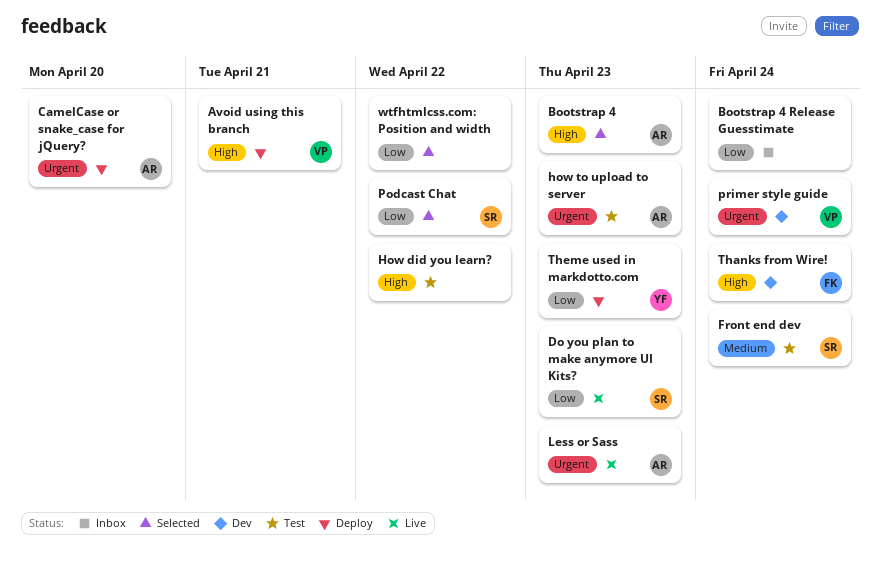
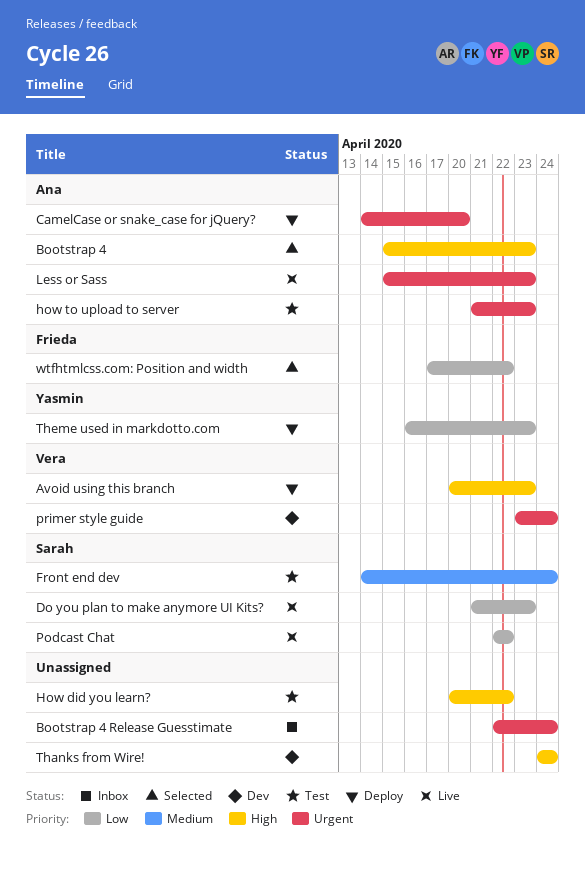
Avoid using this branch, due: Apr 21 -> Apr 23
Bootstrap 4 Release Guesstimate, priority: Low -> Urgent
Podcast Chat, status: Selected -> Live
Thanks from Wire!, owner: Frieda -> none
wtfhtmlcss.com: Position and width, owner: none -> Frieda

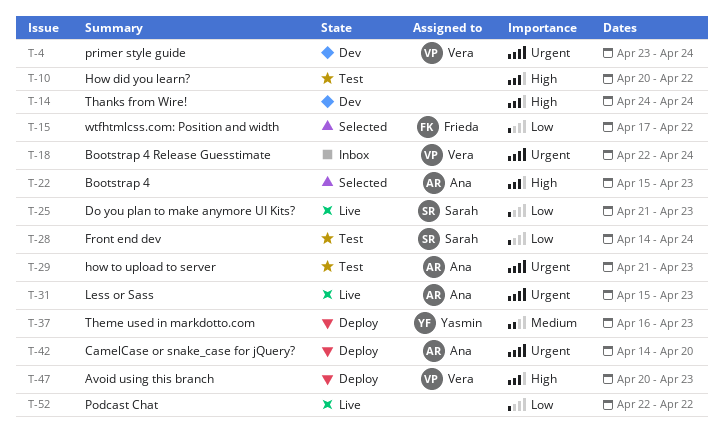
Bootstrap 4 Release Guesstimate, owner: none -> Vera
Front end dev, priority: Medium -> Low
Podcast Chat, owner: Sarah -> none
Theme used in markdotto.com, priority: Low -> Medium

